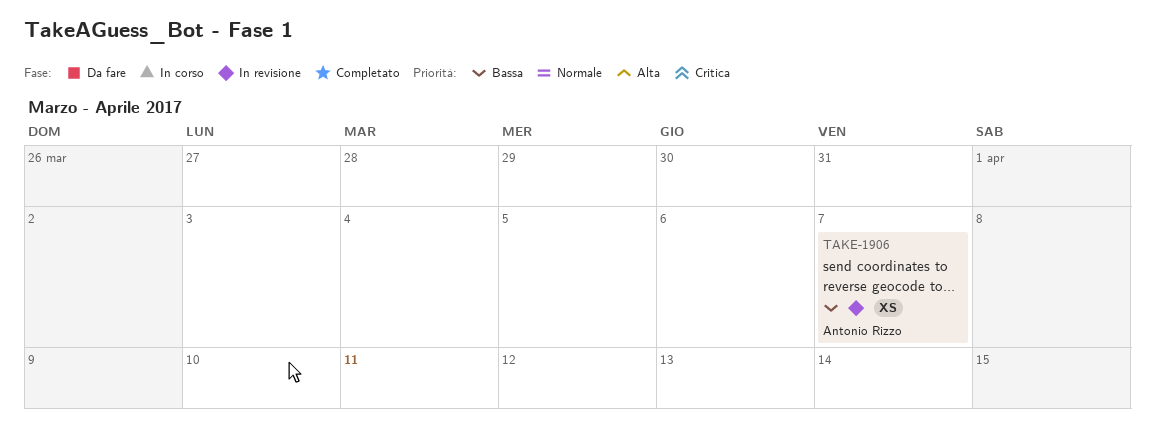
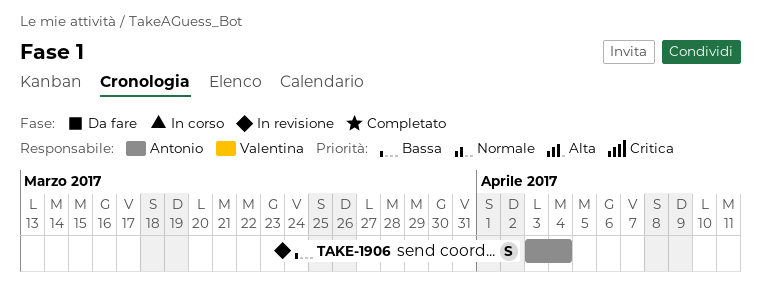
TAKE-1906, estimate: XS -> S
TAKE-1906, due: Apr 7 -> Apr 4

